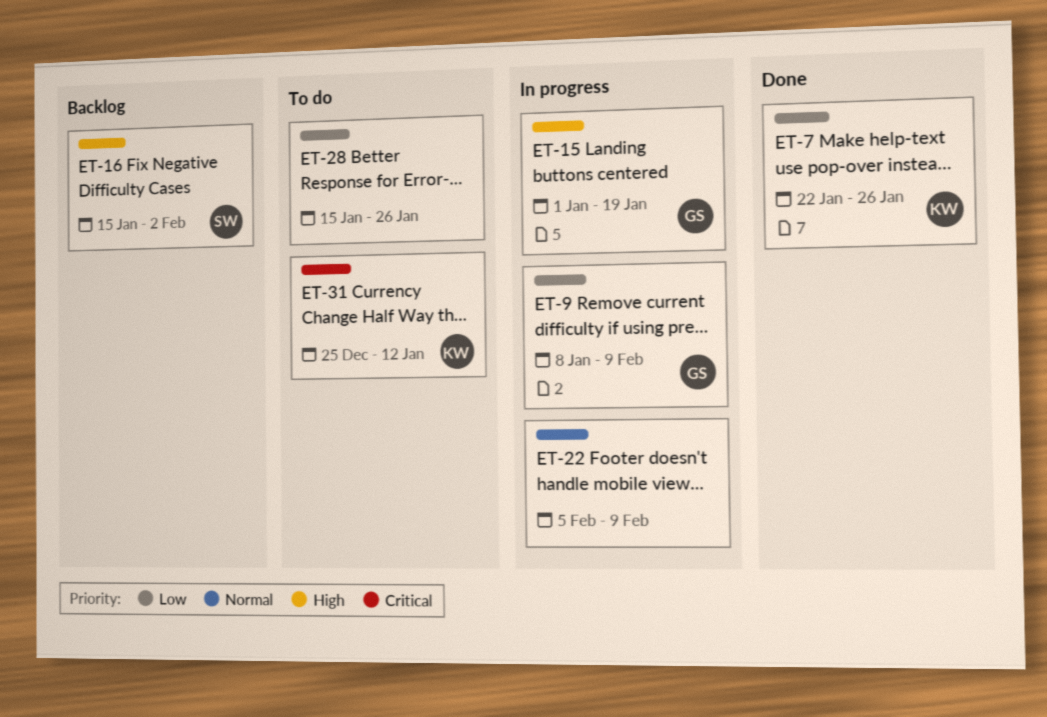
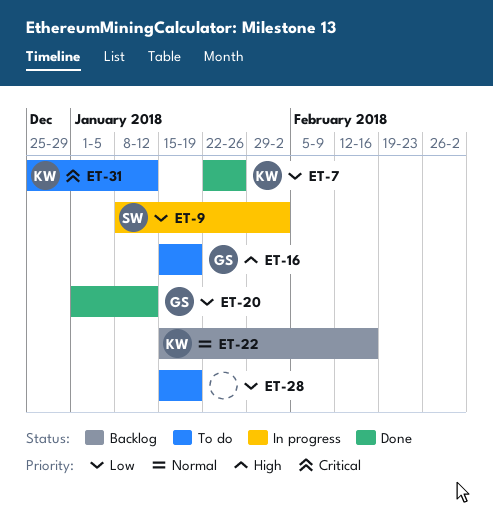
ET-9, owner: GS -> SW
ET-9, due: Feb 9 -> Feb 2
ET-15: present -> none
ET-16, status: Backlog -> To do
ET-16, owner: SW -> GS
ET-16, due: Feb 2 -> Jan 19
ET-20: none -> present
ET-22, status: In progress -> Backlog
ET-22, owner: none -> KW
ET-22, start: Feb 5 -> Jan 15
ET-22, due: Feb 9 -> Feb 16
ET-28, due: Jan 26 -> Jan 19

